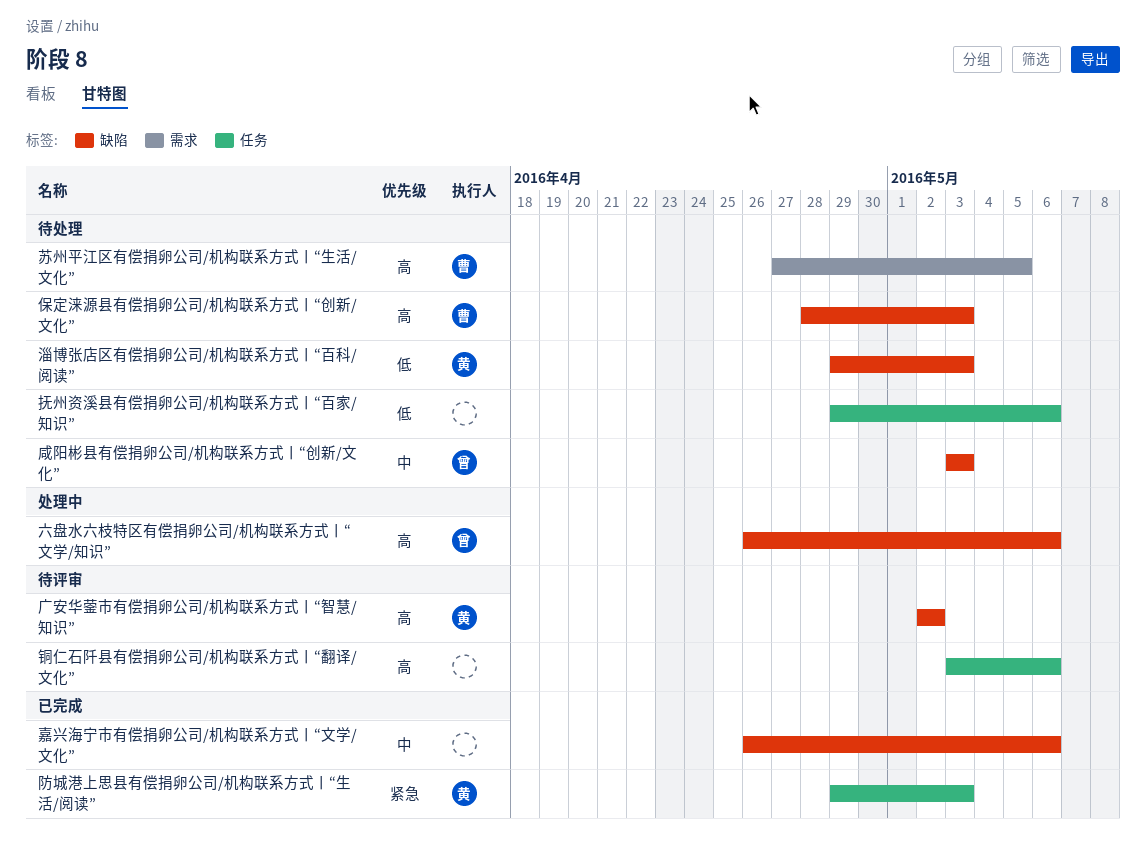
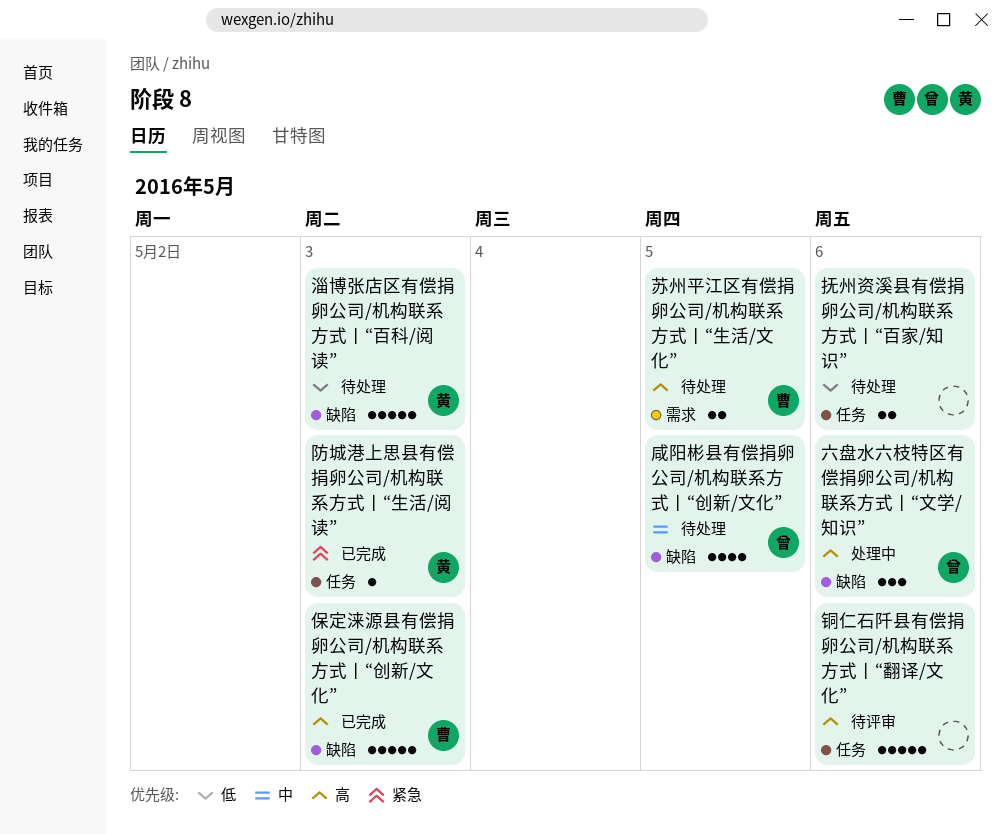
保定涞源县有偿捐卵公司/机构联系方式丨“创新/文化”, status: 待处理 -> 已完成
咸阳彬县有偿捐卵公司/机构联系方式丨“创新/文化”, due: May 3 -> May 5
嘉兴海宁市有偿捐卵公司/机构联系方式丨“文学/文化”: present -> none
广安华蓥市有偿捐卵公司/机构联系方式丨“智慧/知识”: present -> none

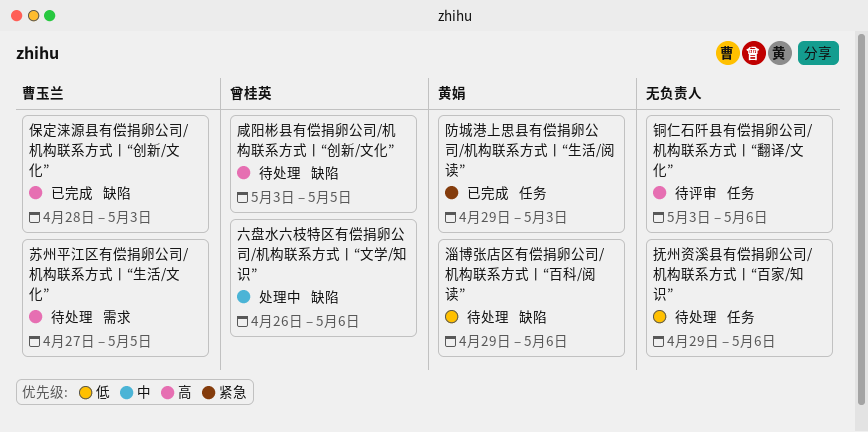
六盘水六枝特区有偿捐卵公司/机构联系方式丨“文学/知识”, priority: 高 -> 中
咸阳彬县有偿捐卵公司/机构联系方式丨“创新/文化”, priority: 中 -> 高
淄博张店区有偿捐卵公司/机构联系方式丨“百科/阅读”, due: May 3 -> May 6

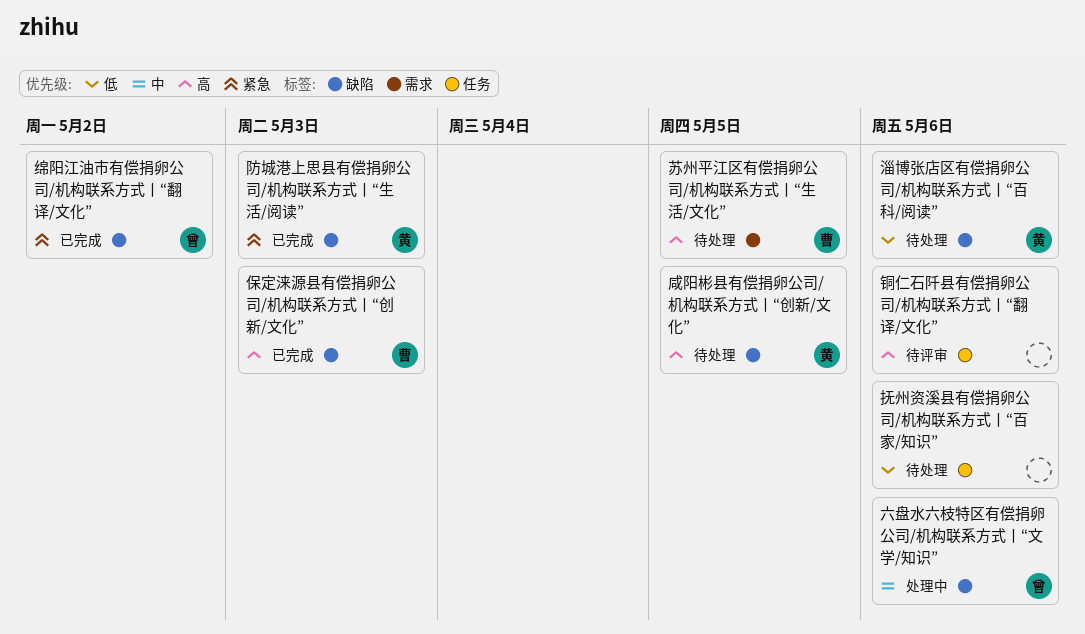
咸阳彬县有偿捐卵公司/机构联系方式丨“创新/文化”, owner: 曾桂英 -> 黄娟
绵阳江油市有偿捐卵公司/机构联系方式丨“翻译/文化”: none -> present
防城港上思县有偿捐卵公司/机构联系方式丨“生活/阅读”, label: 任务 -> 缺陷

